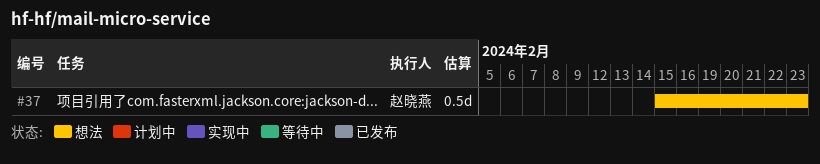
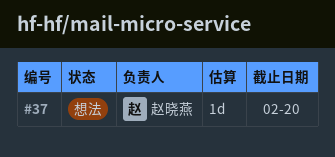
#37, estimate: 0.5d -> 1d
#37, due: Feb 23 -> Feb 20

